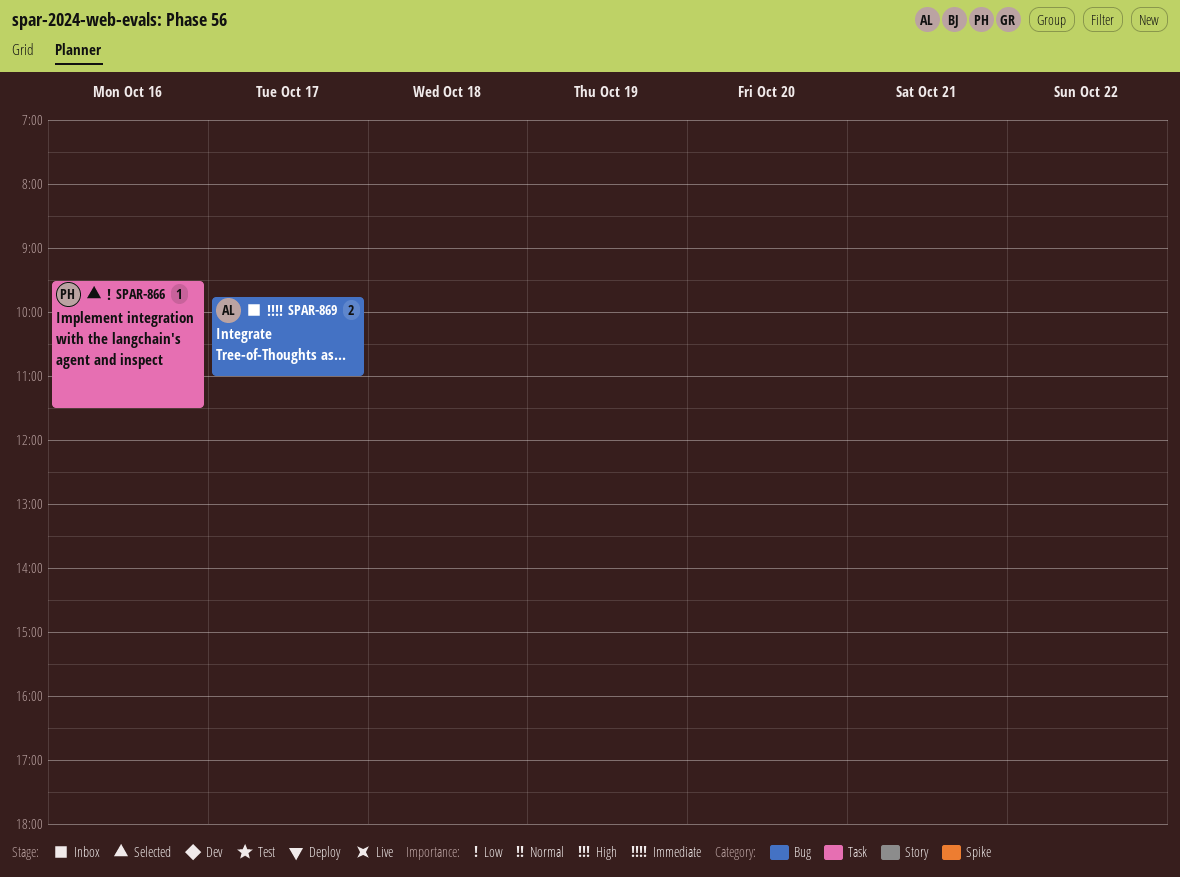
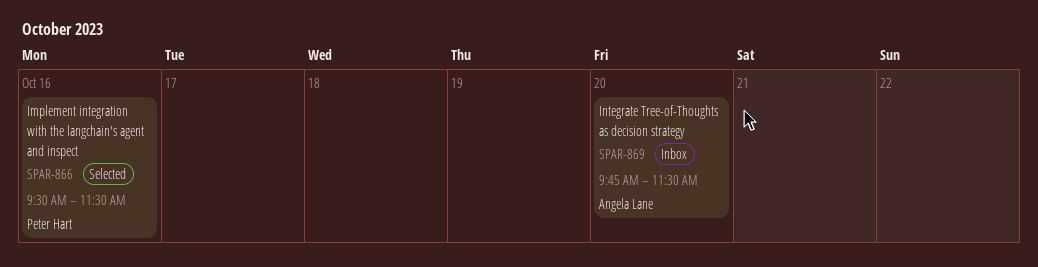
SPAR-869, day: Oct 17 -> Oct 20
SPAR-869, ends: 11:00 -> 11:30

